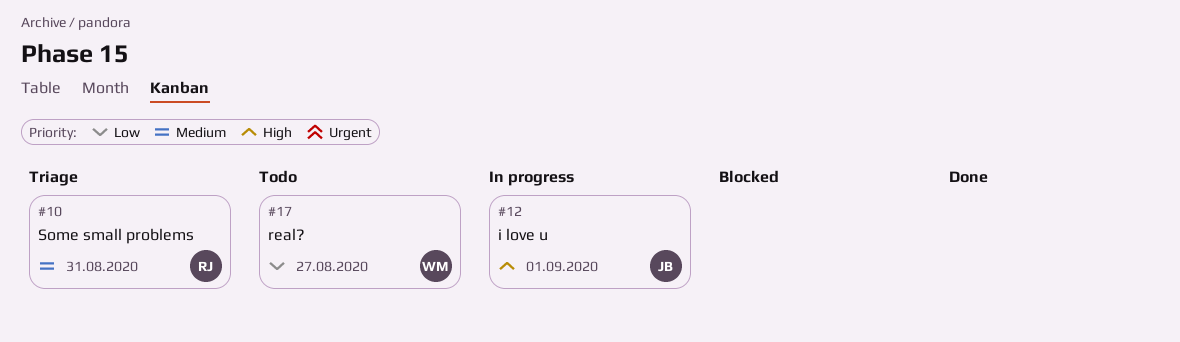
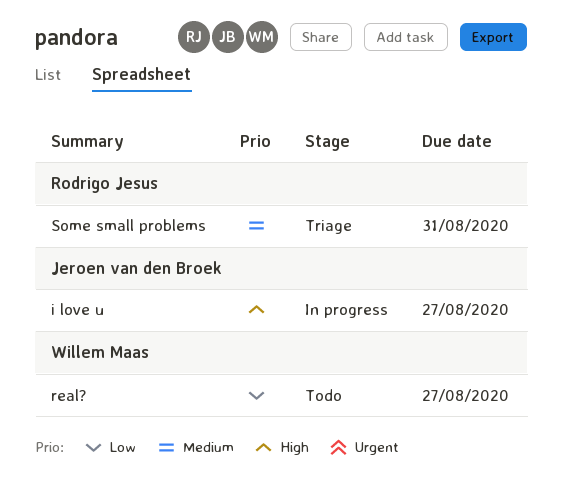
i love u, due: Sep 1 -> Aug 27

